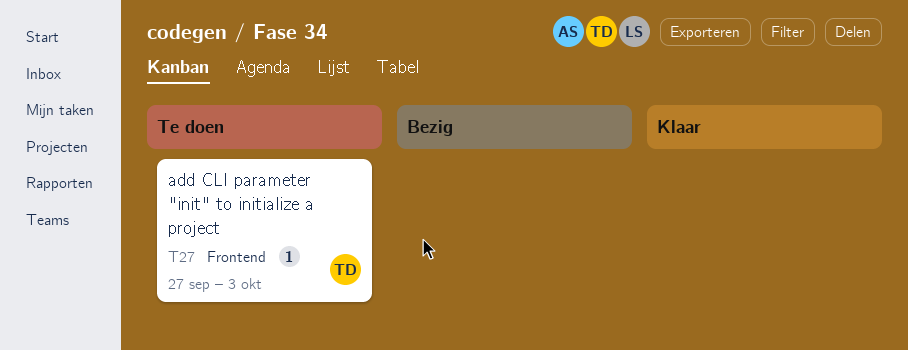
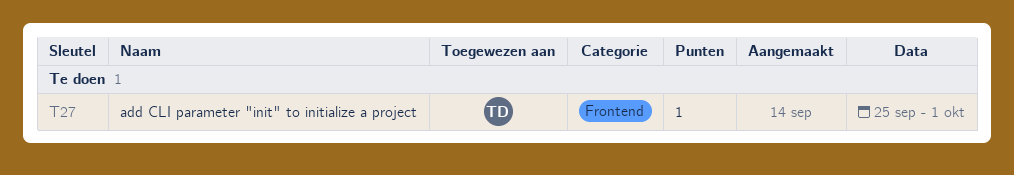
T27, start: Sep 27 -> Sep 25
T27, due: Oct 3 -> Oct 1

